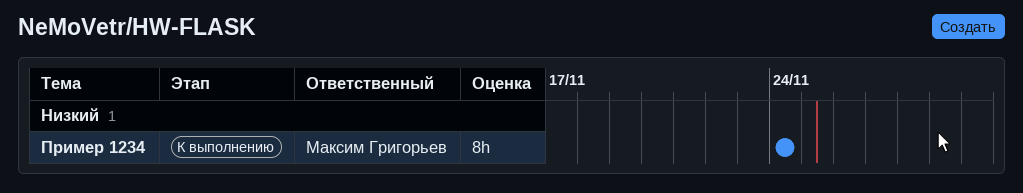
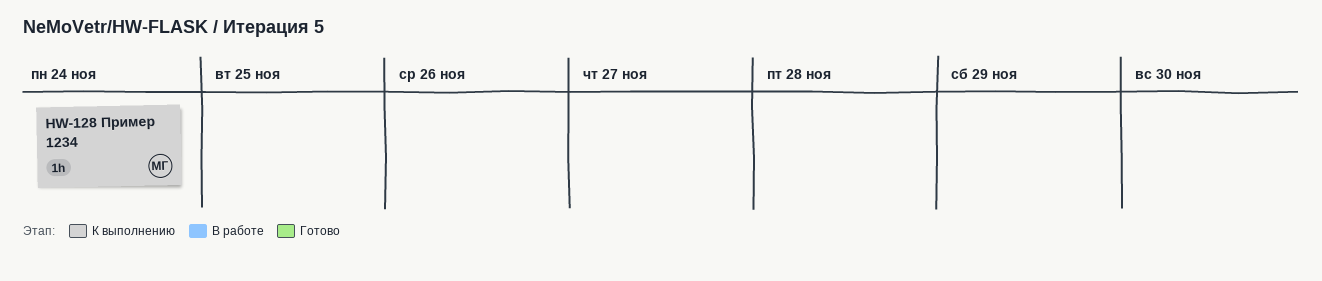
Пример 1234, estimate: 8h -> 1h

